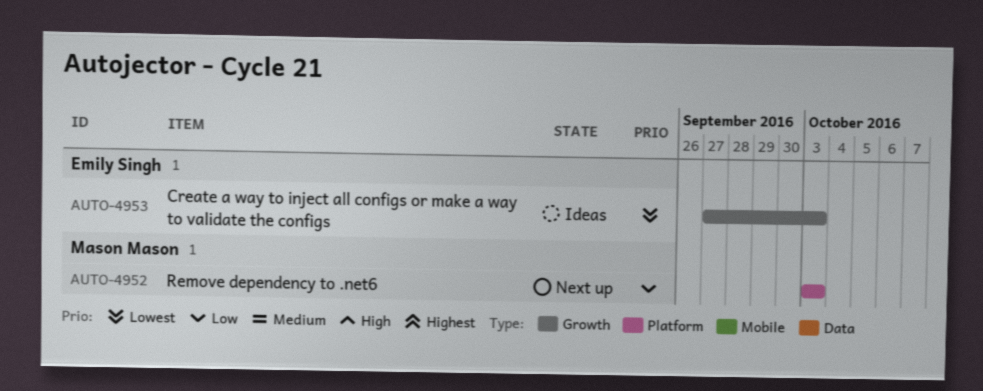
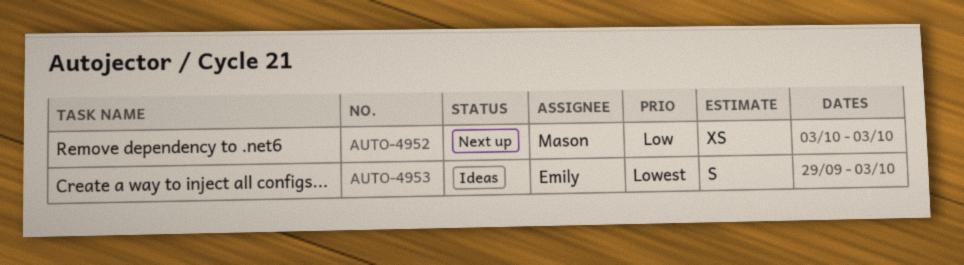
AUTO-4953, start: Sep 27 -> Sep 29

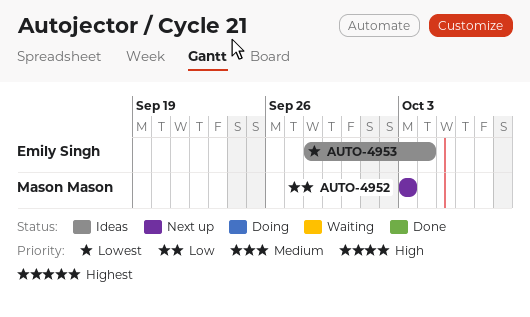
AUTO-4953, start: Sep 29 -> Sep 28
AUTO-4953, due: Oct 3 -> Oct 4

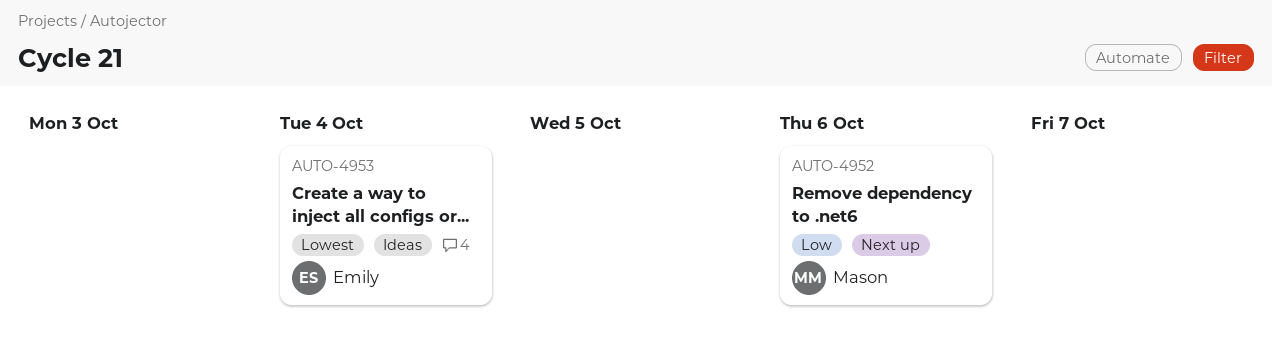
AUTO-4952, due: Oct 3 -> Oct 6

